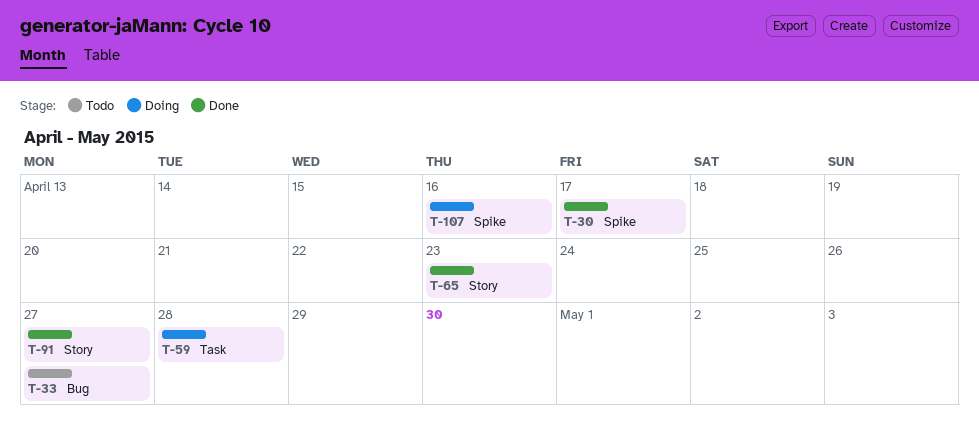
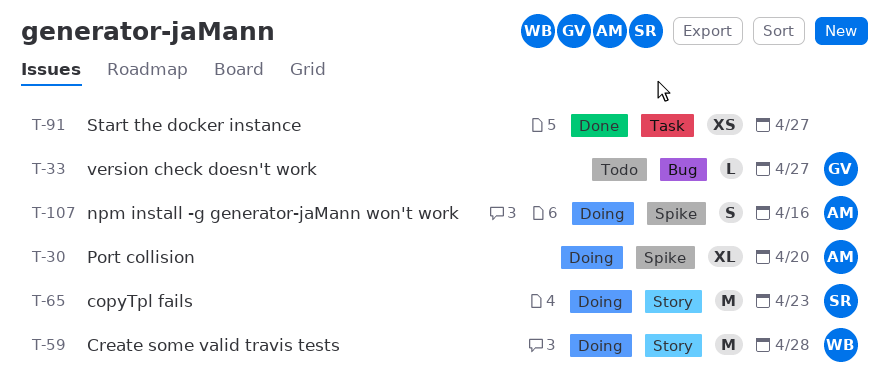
T-30, status: Done -> Doing
T-30, due: Apr 17 -> Apr 20
T-59, label: Task -> Story
T-65, status: Done -> Doing
T-91, label: Story -> Task

